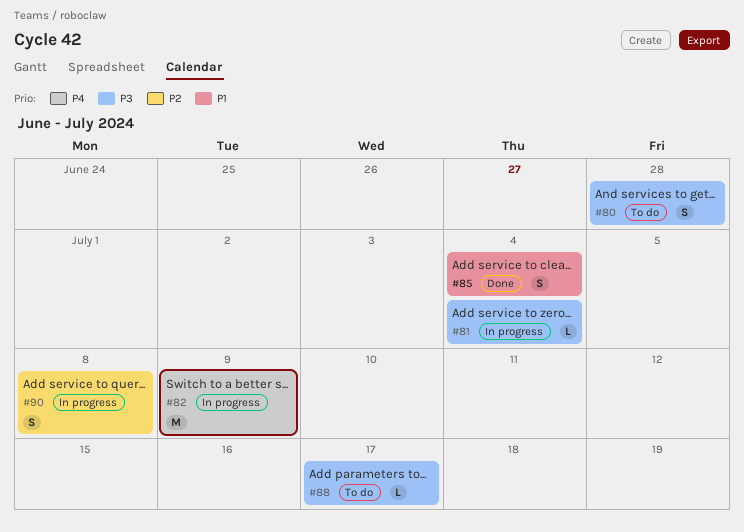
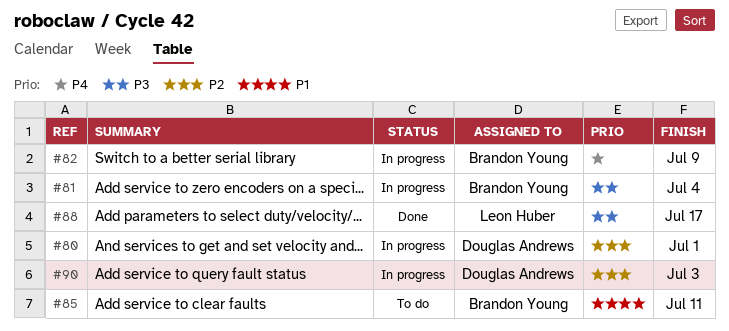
#80, status: To do -> In progress
#80, priority: P3 -> P2
#80, due: Jun 28 -> Jul 1
#85, status: Done -> To do
#85, due: Jul 4 -> Jul 11
#88, status: To do -> Done
#90, due: Jul 8 -> Jul 3

